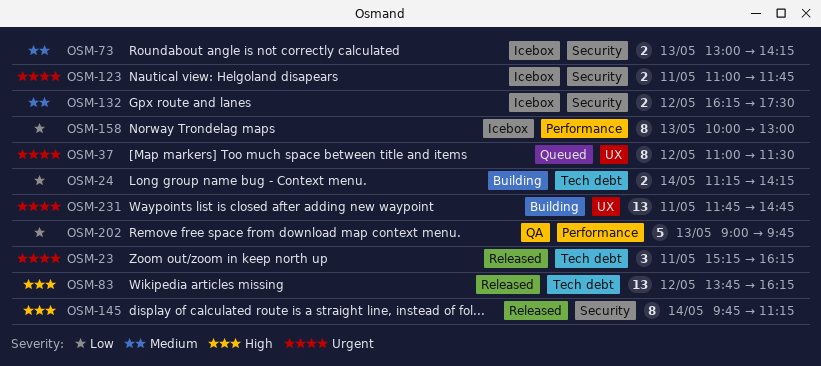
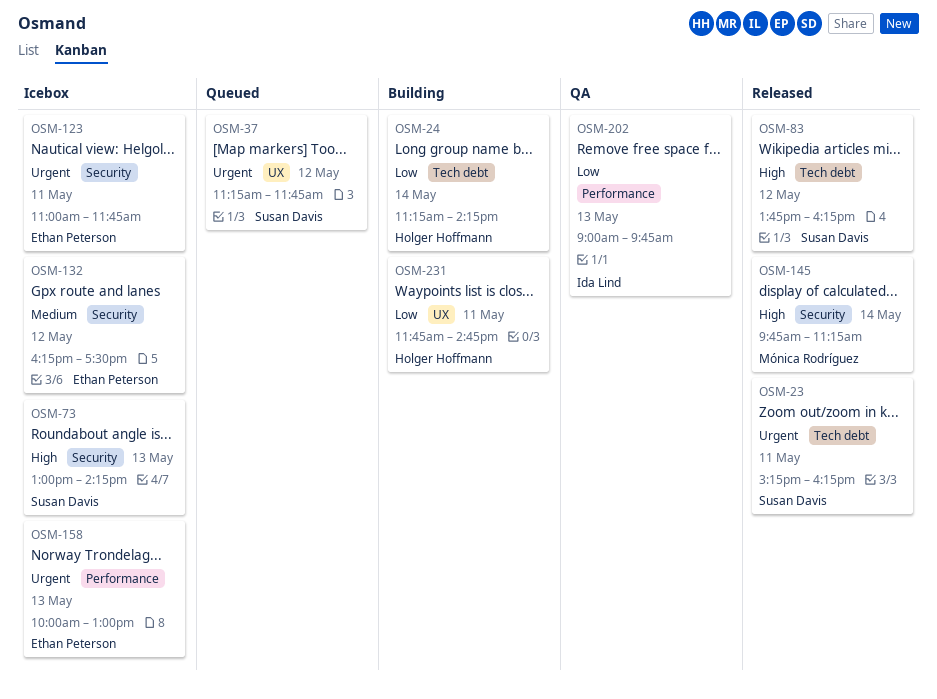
OSM-37, begins: 11:00 -> 11:15
OSM-37, ends: 11:30 -> 11:45
OSM-73, priority: Medium -> High
OSM-158, priority: Low -> Urgent
OSM-231, priority: Urgent -> Low

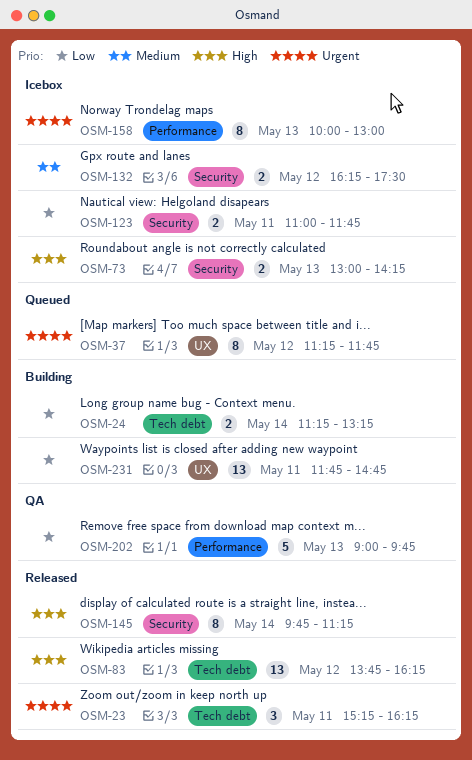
OSM-24, ends: 14:15 -> 13:15
OSM-123, priority: Urgent -> Low

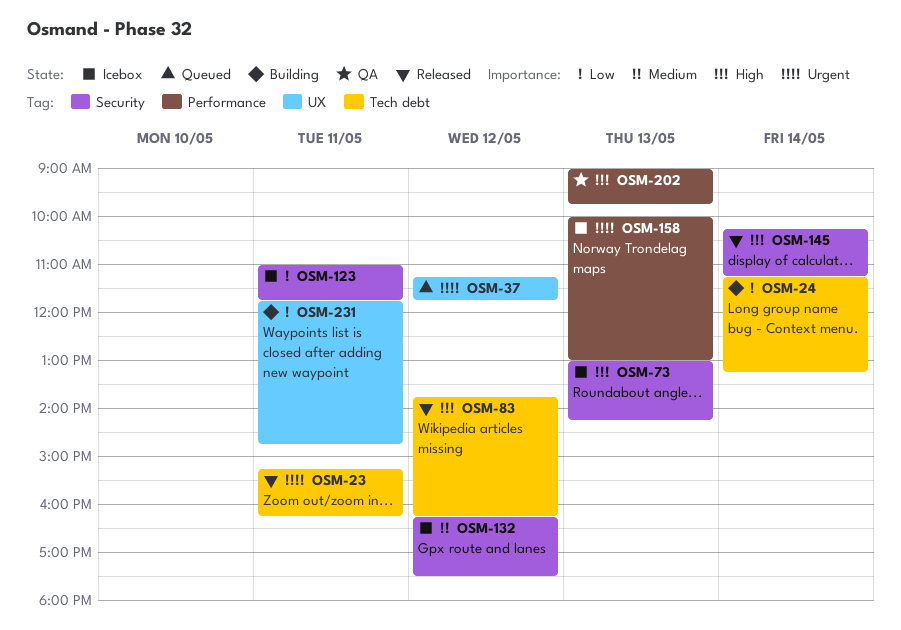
OSM-145, begins: 09:45 -> 10:15
OSM-202, priority: Low -> High

